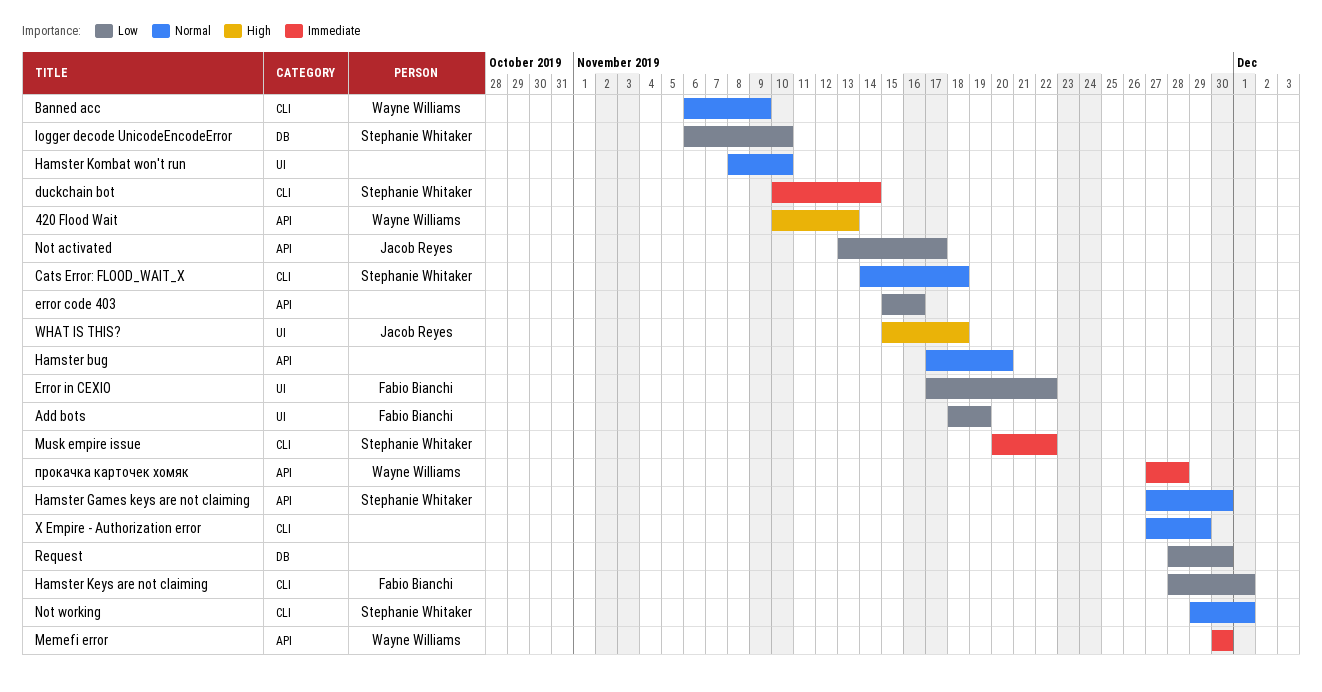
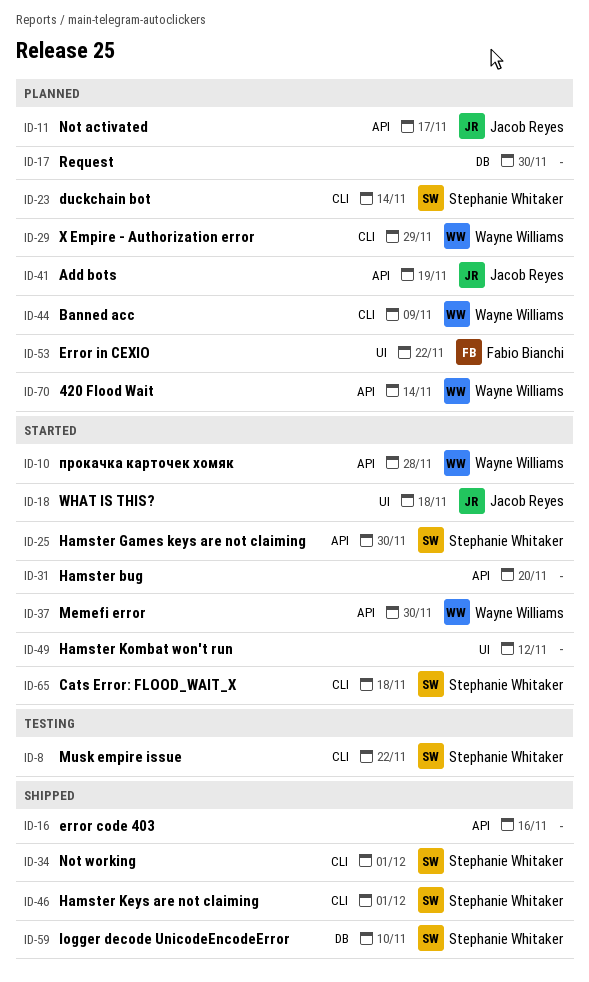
420 Flood Wait, due: Nov 13 -> Nov 14
Add bots, owner: Fabio Bianchi -> Jacob Reyes
Add bots, label: UI -> API
Hamster Keys are not claiming, owner: Fabio Bianchi -> Stephanie Whitaker
Hamster Kombat won't run, due: Nov 10 -> Nov 12
X Empire - Authorization error, owner: none -> Wayne Williams

